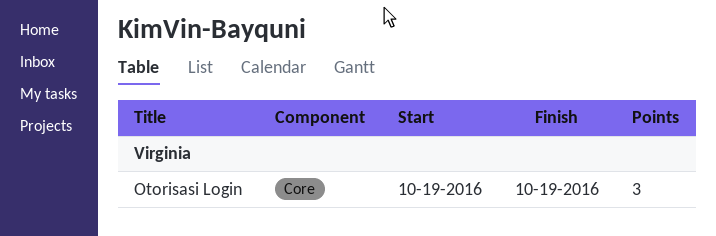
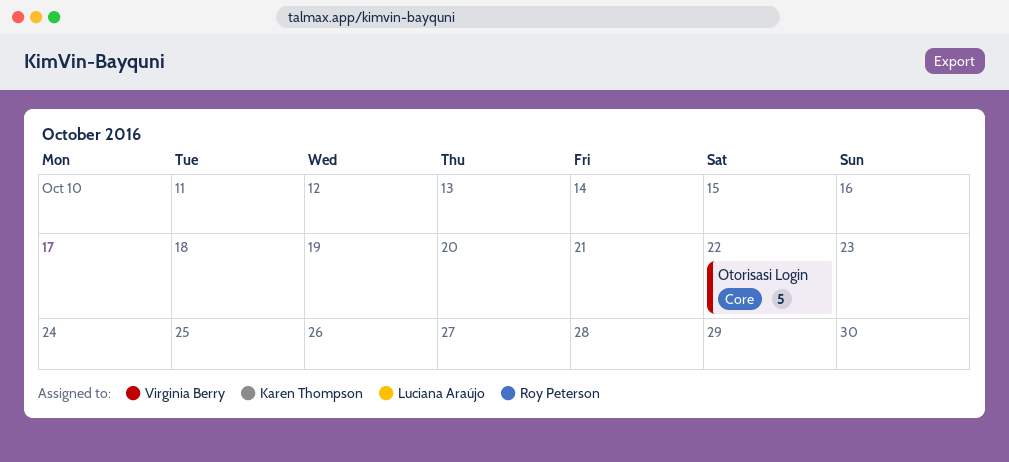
Otorisasi Login, estimate: 3 -> 5
Otorisasi Login, due: Oct 19 -> Oct 22

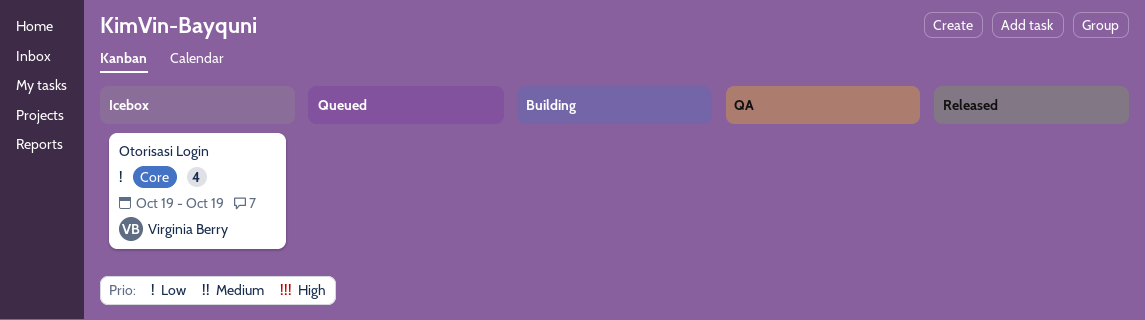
Otorisasi Login, estimate: 5 -> 4
Otorisasi Login, due: Oct 22 -> Oct 19

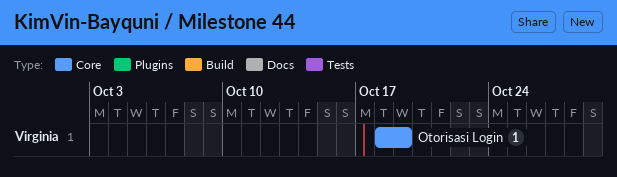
Otorisasi Login, estimate: 4 -> 1
Otorisasi Login, start: Oct 19 -> Oct 18

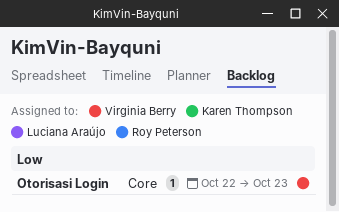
Otorisasi Login, start: Oct 18 -> Oct 22
Otorisasi Login, due: Oct 19 -> Oct 23

